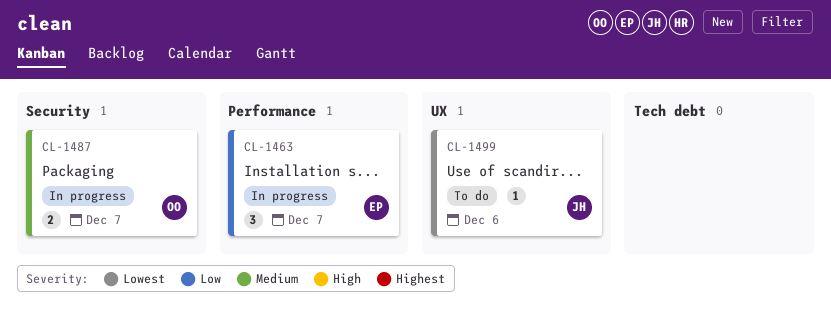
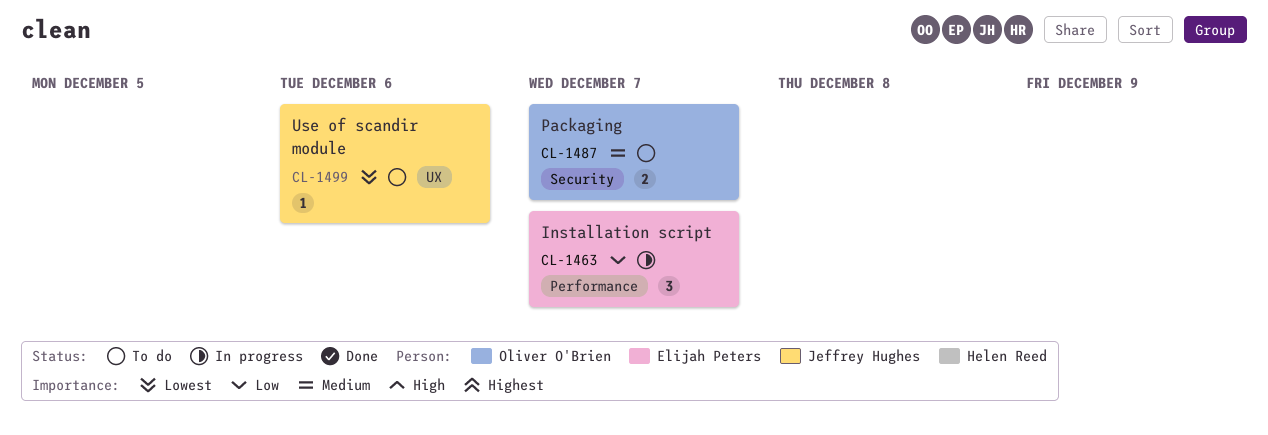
CL-1487, status: In progress -> To do

